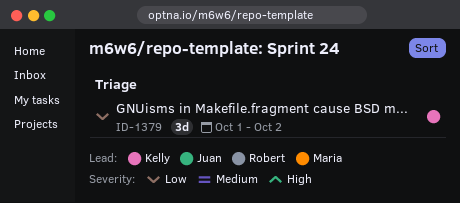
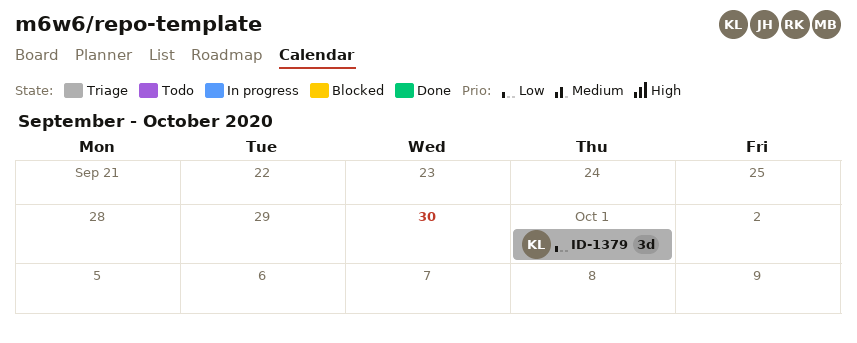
ID-1379, due: Oct 2 -> Oct 1

